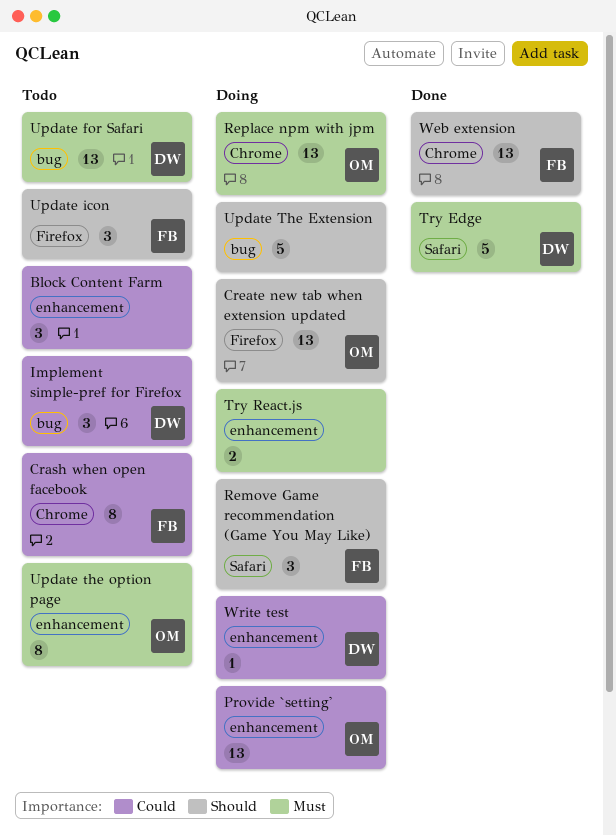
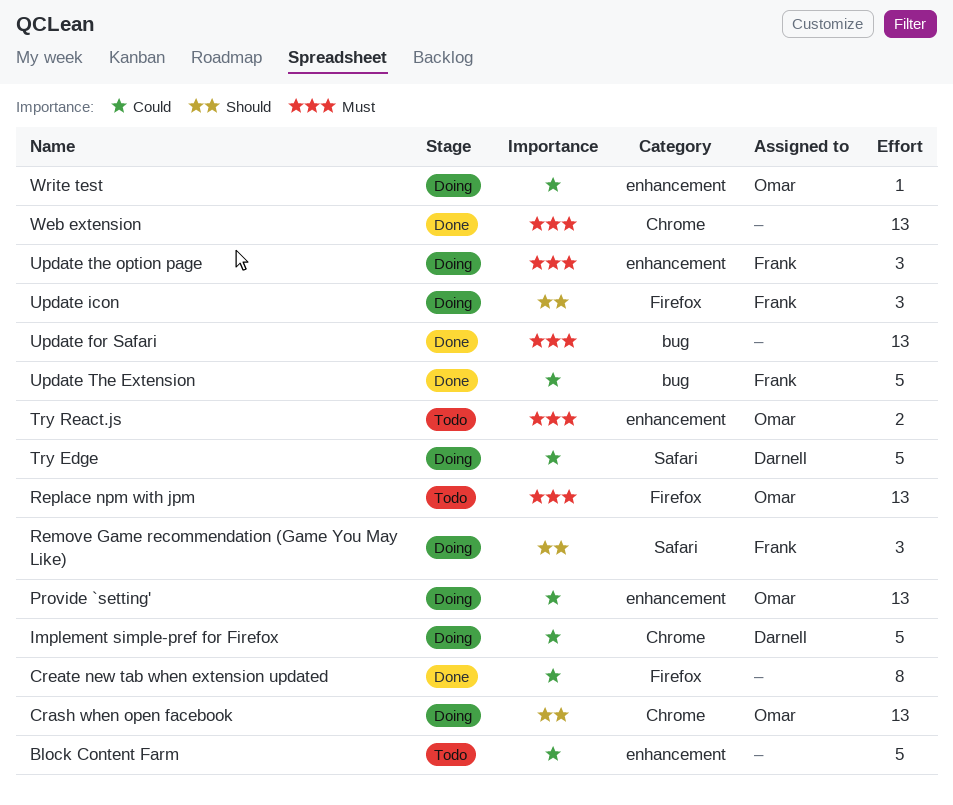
Block Content Farm, estimate: 3 -> 5
Crash when open facebook, status: Todo -> Doing
Crash when open facebook, owner: Frank -> Omar
Crash when open facebook, priority: Could -> Should
Crash when open facebook, estimate: 8 -> 13
Create new tab when extension updated, status: Doing -> Done
Create new tab when extension updated, owner: Omar -> none
Create new tab when extension updated, priority: Should -> Could
Create new tab when extension updated, estimate: 13 -> 8
Implement simple-pref for Firefox, status: Todo -> Doing
Implement simple-pref for Firefox, label: bug -> Chrome
Implement simple-pref for Firefox, estimate: 3 -> 5
Replace npm with jpm, status: Doing -> Todo
Replace npm with jpm, label: Chrome -> Firefox
Try Edge, status: Done -> Doing
Try Edge, priority: Must -> Could
Try React.js, status: Doing -> Todo
Try React.js, owner: none -> Omar
Update for Safari, status: Todo -> Done
Update for Safari, owner: Darnell -> none
Update icon, status: Todo -> Doing
Update The Extension, status: Doing -> Done
Update The Extension, owner: none -> Frank
Update The Extension, priority: Should -> Could
Update the option page, status: Todo -> Doing
Update the option page, owner: Omar -> Frank
Update the option page, estimate: 8 -> 3
Web extension, owner: Frank -> none
Web extension, priority: Should -> Must
Write test, owner: Darnell -> Omar

